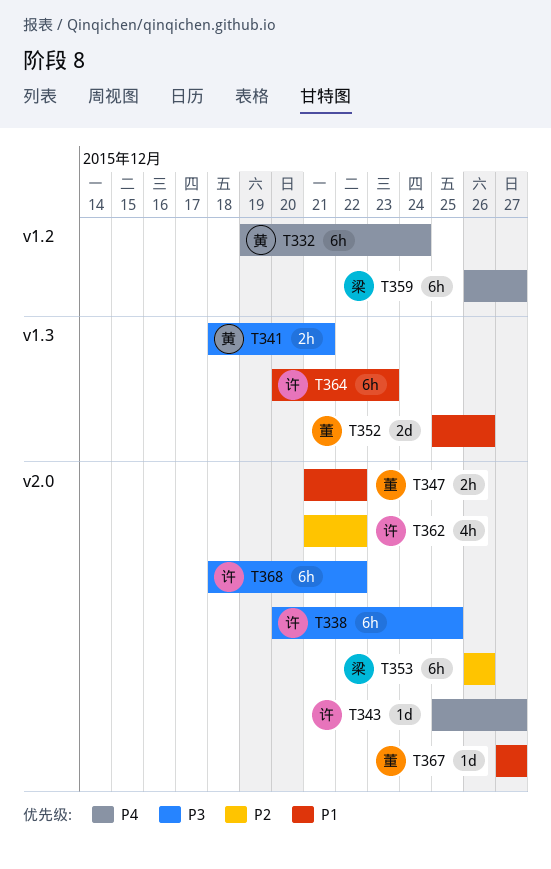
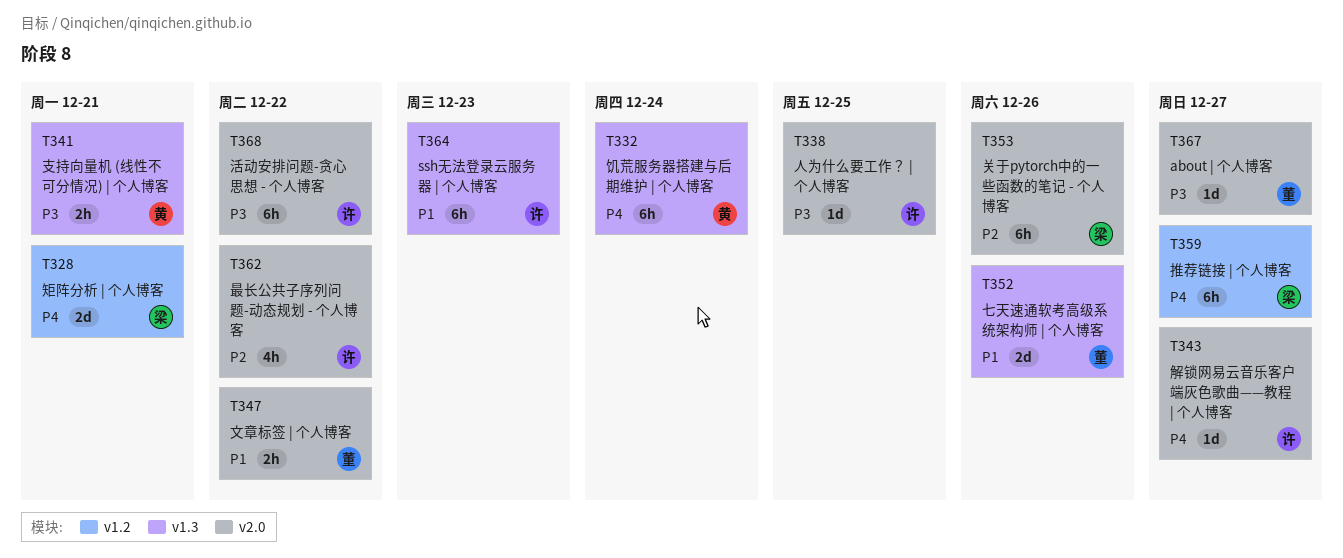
T328: none -> present
T332, label: v1.2 -> v1.3
T338, estimate: 6h -> 1d
T367, priority: P1 -> P3

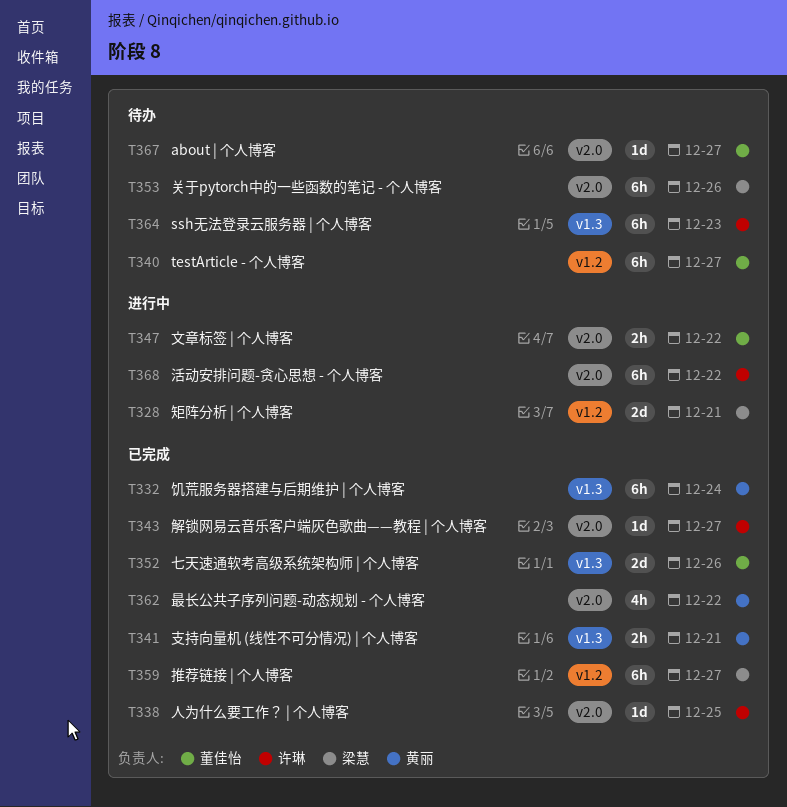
T340: none -> present
T362, owner: 许琳 -> 黄丽

